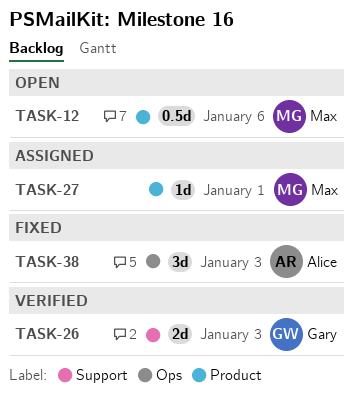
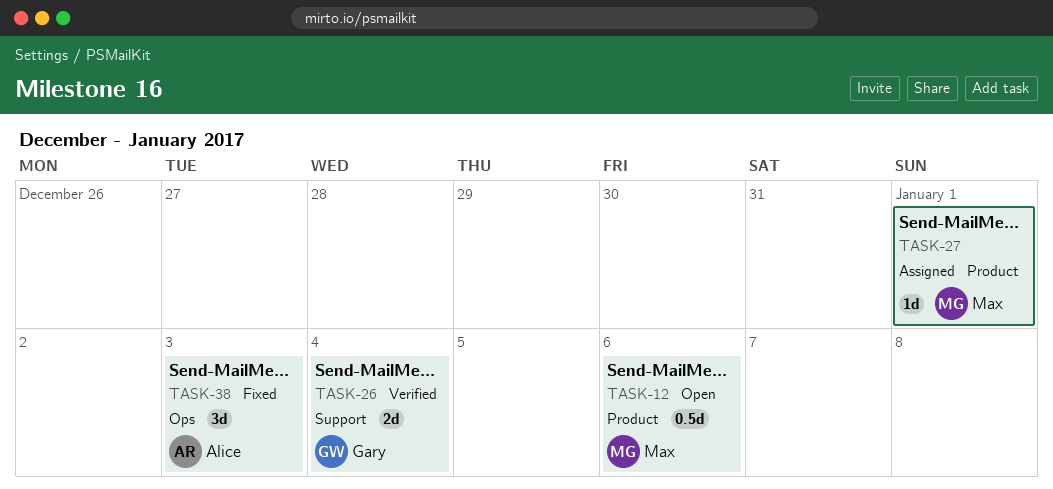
TASK-26, due: Jan 3 -> Jan 4

